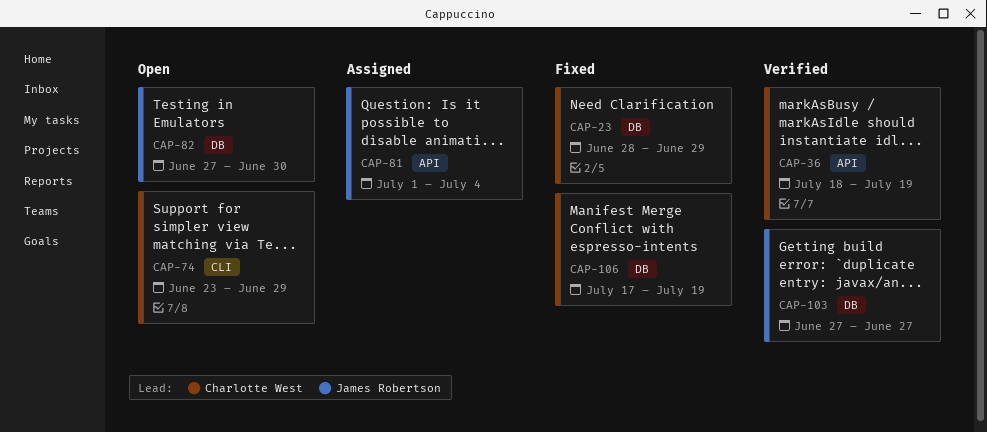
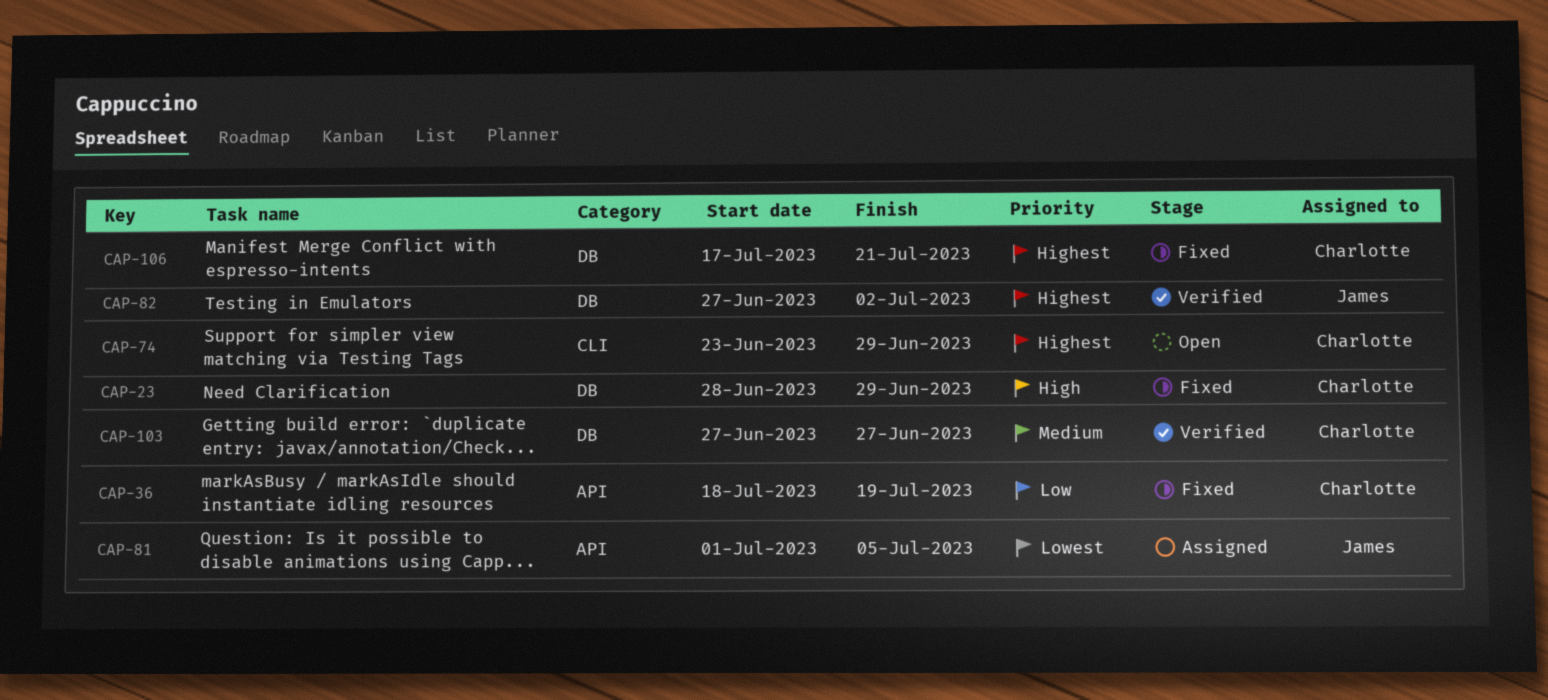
CAP-36, status: Verified -> Fixed
CAP-81, due: Jul 4 -> Jul 5
CAP-82, status: Open -> Verified
CAP-82, due: Jun 30 -> Jul 2
CAP-103, owner: James Robertson -> Charlotte West
CAP-106, due: Jul 19 -> Jul 21

